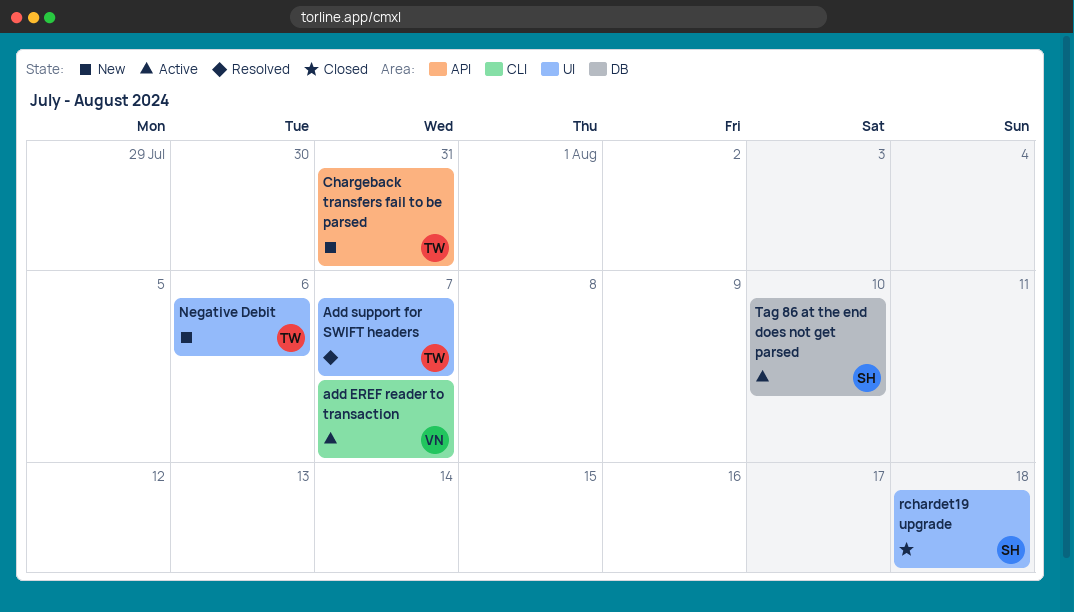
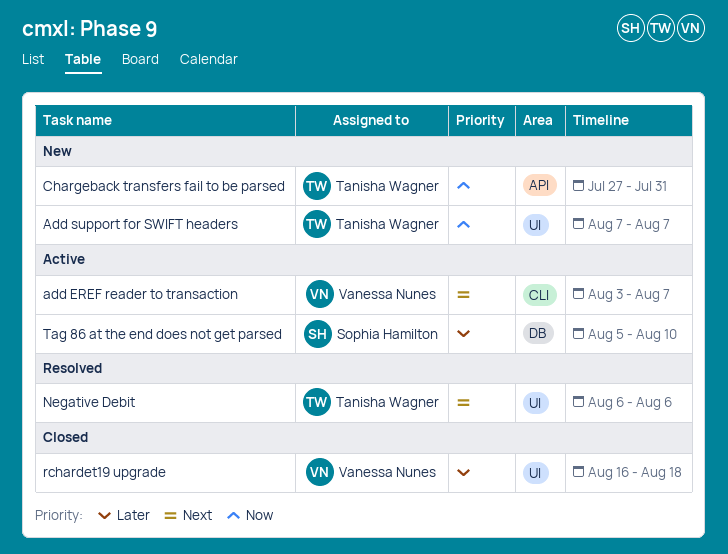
Add support for SWIFT headers, status: Resolved -> New
Negative Debit, status: New -> Resolved
rchardet19 upgrade, owner: Sophia Hamilton -> Vanessa Nunes

